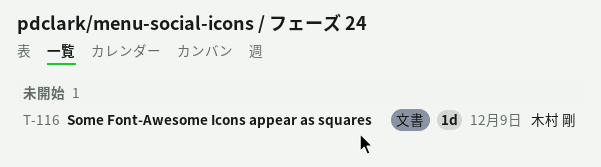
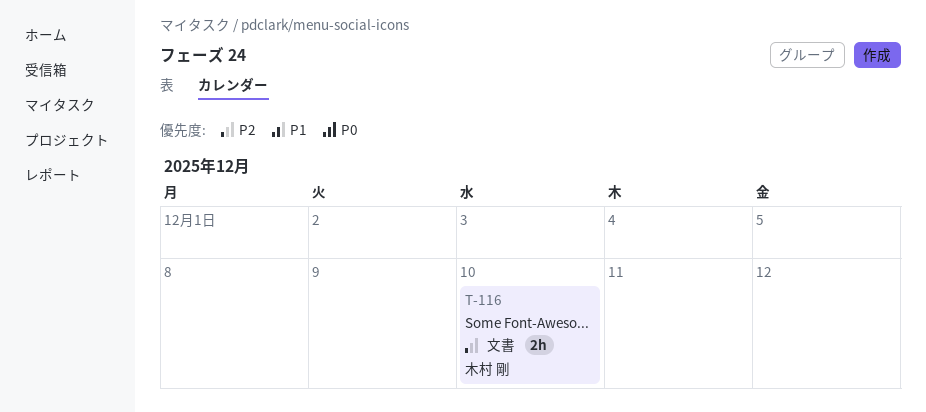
T-116, estimate: 1d -> 2h
T-116, due: Dec 9 -> Dec 10

